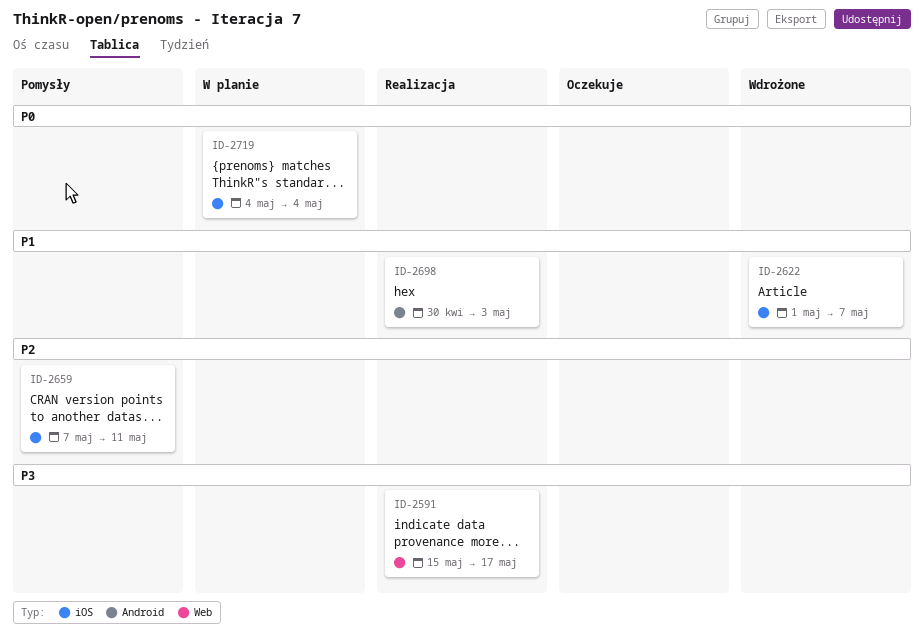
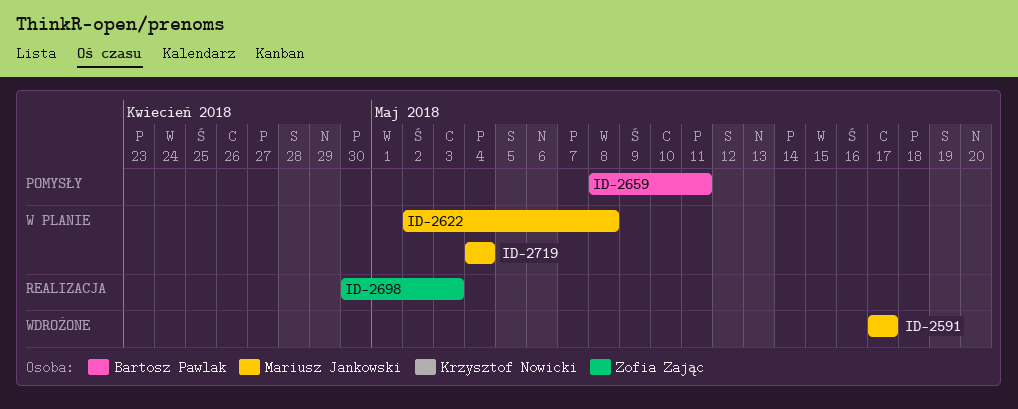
ID-2591, status: Realizacja -> Wdrożone
ID-2591, start: May 15 -> May 17
ID-2622, status: Wdrożone -> W planie
ID-2622, start: May 1 -> May 2
ID-2622, due: May 7 -> May 8
ID-2659, start: May 7 -> May 8

